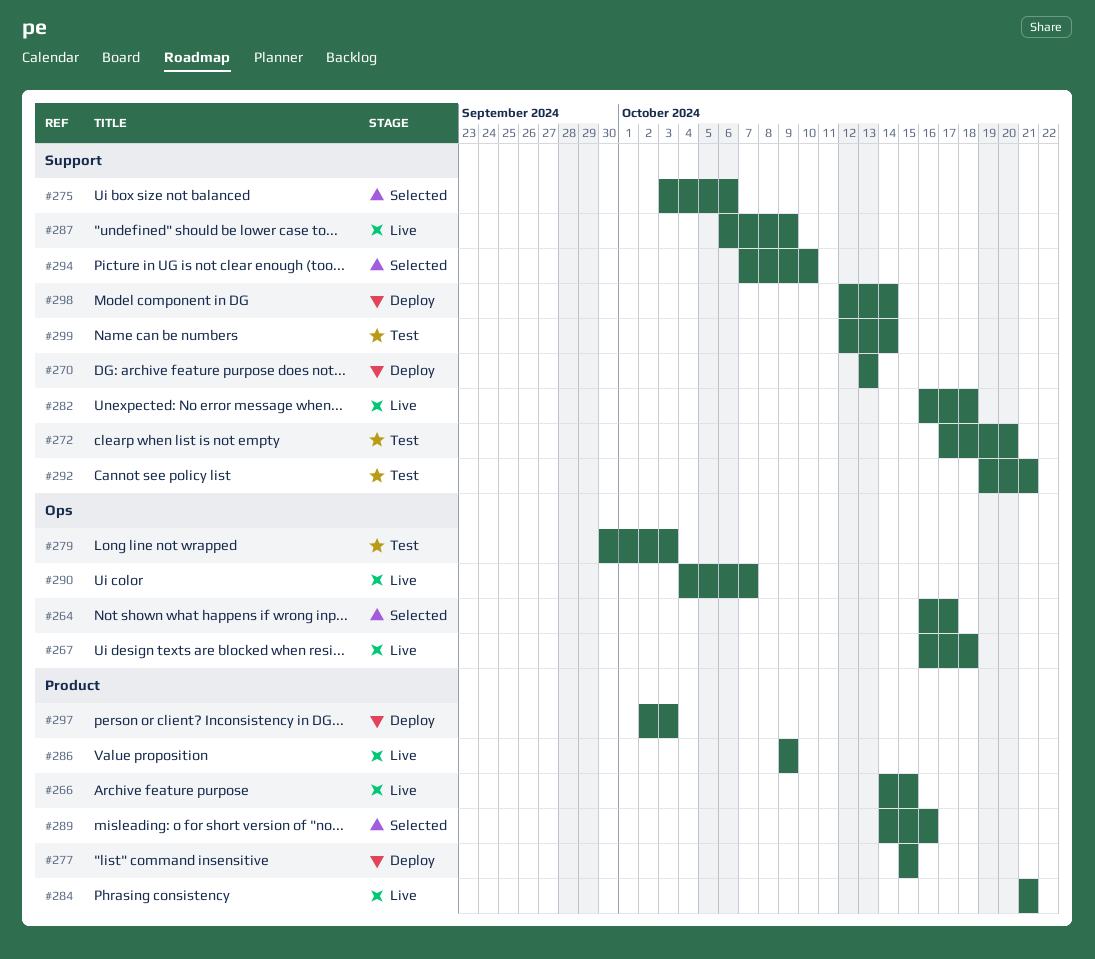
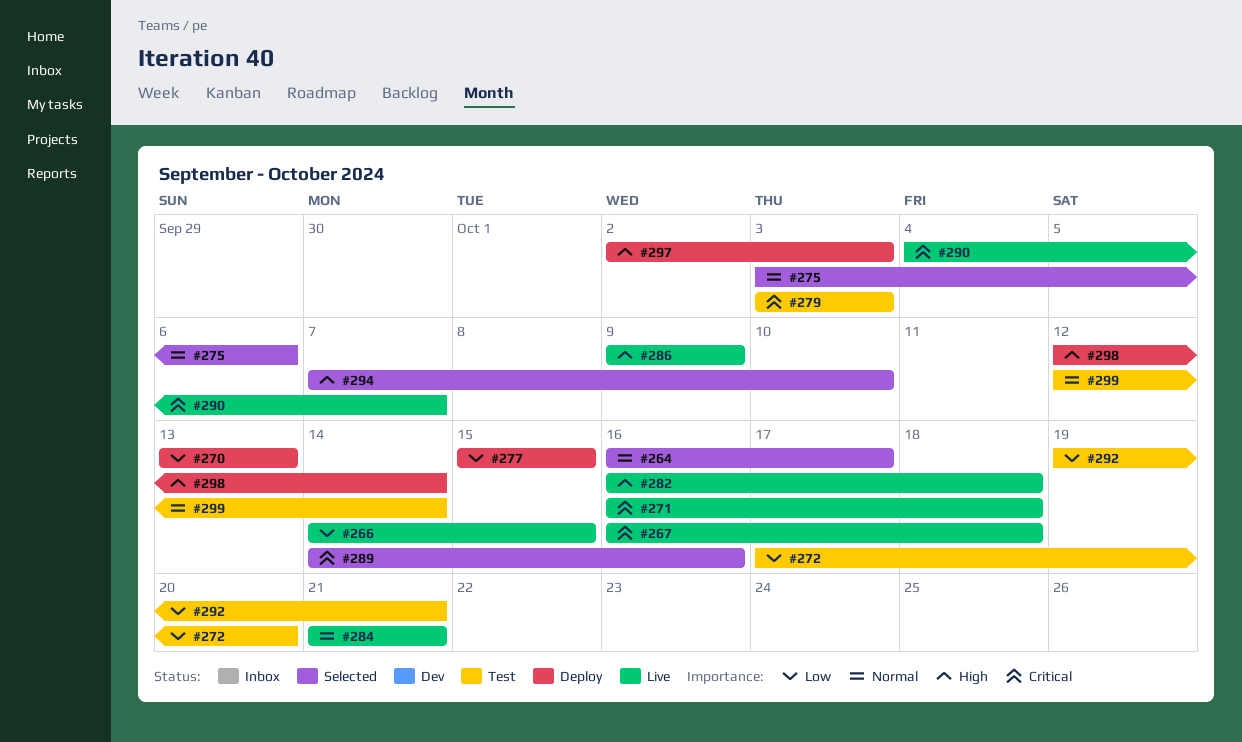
#271: none -> present
#279, start: Sep 30 -> Oct 3
#287: present -> none

